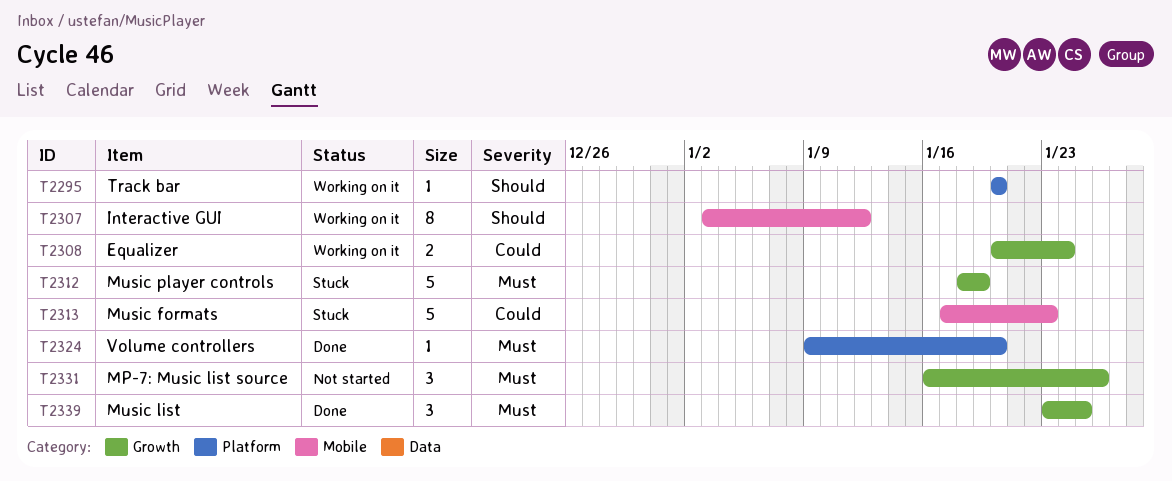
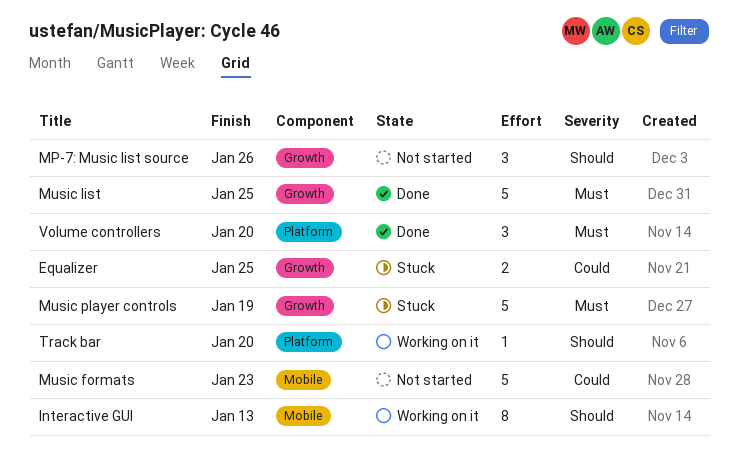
Equalizer, status: Working on it -> Stuck
Equalizer, due: Jan 24 -> Jan 25
Interactive GUI, due: Jan 12 -> Jan 13
MP-7: Music list source, priority: Must -> Should
Music formats, status: Stuck -> Not started
Music list, estimate: 3 -> 5
Volume controllers, estimate: 1 -> 3

